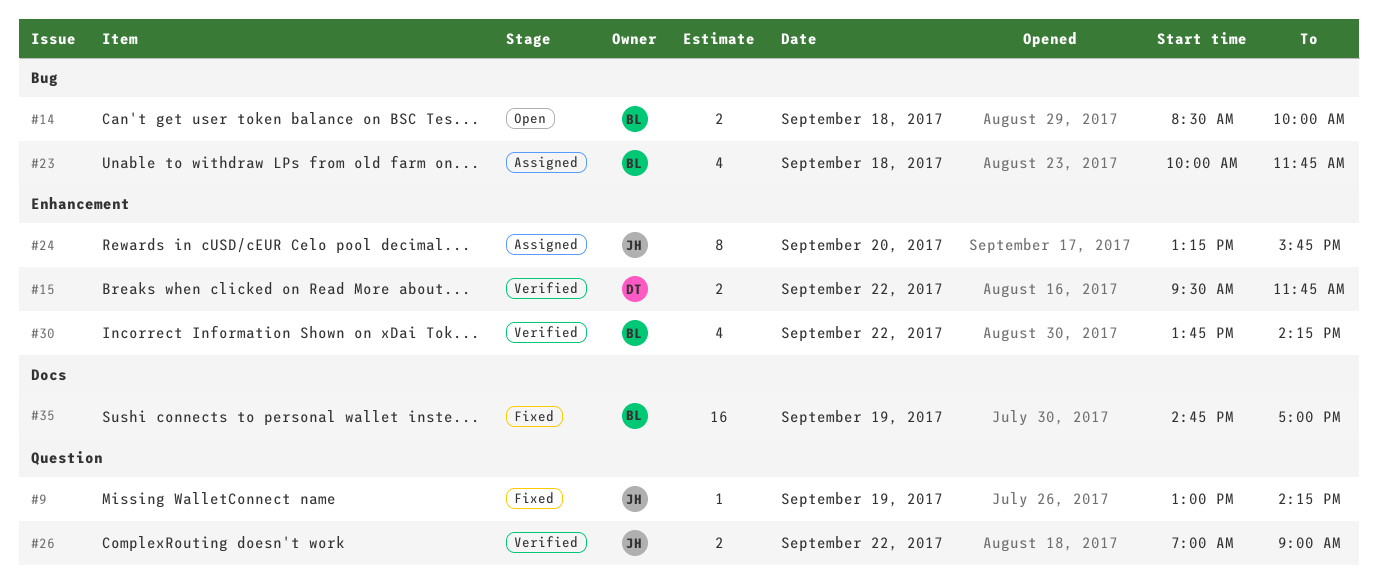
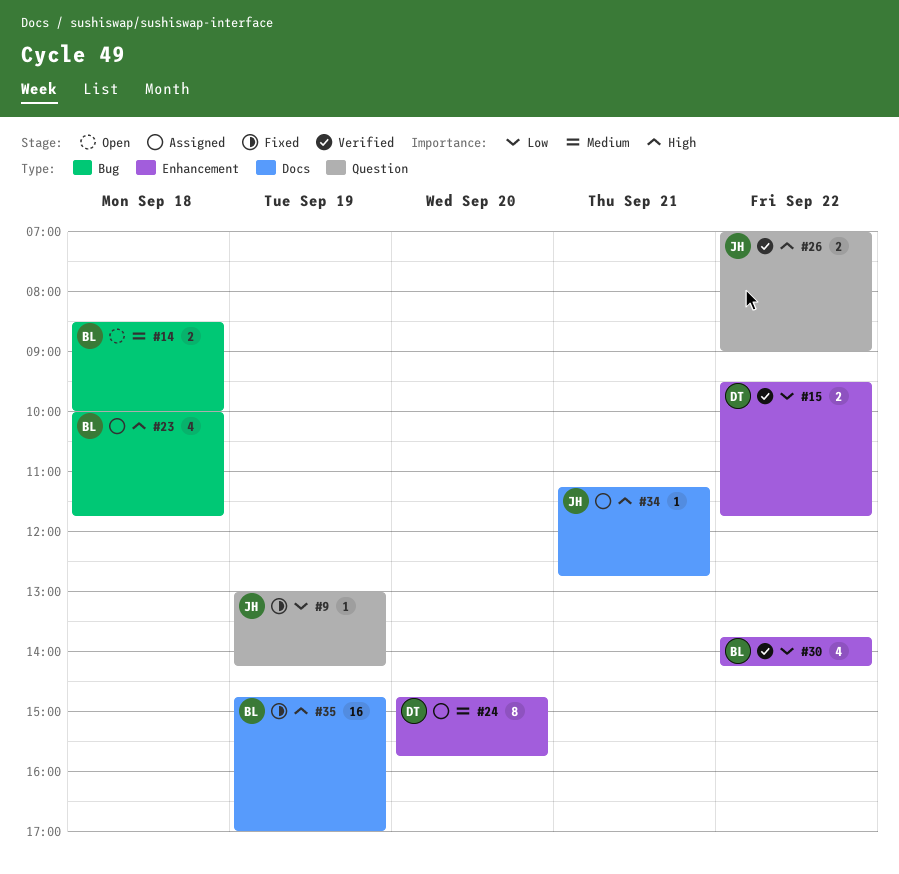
#24, owner: JH -> DT
#24, begins: 13:15 -> 14:45
#34: none -> present

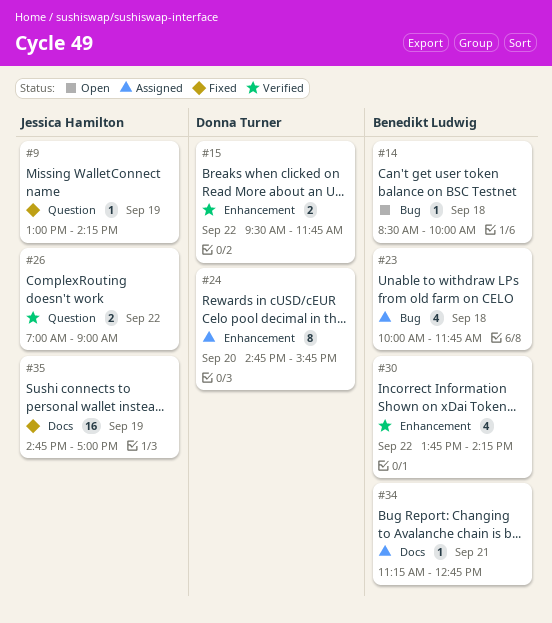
#14, estimate: 2 -> 1
#34, owner: Jessica Hamilton -> Benedikt Ludwig
#35, owner: Benedikt Ludwig -> Jessica Hamilton

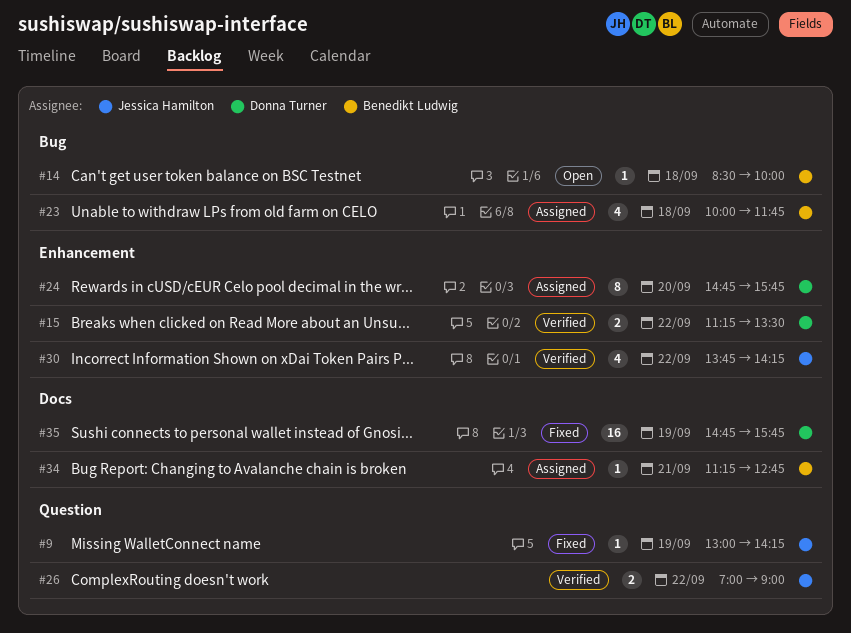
#15, begins: 09:30 -> 11:15
#15, ends: 11:45 -> 13:30
#30, owner: Benedikt Ludwig -> Jessica Hamilton
#35, owner: Jessica Hamilton -> Donna Turner
#35, ends: 17:00 -> 15:45

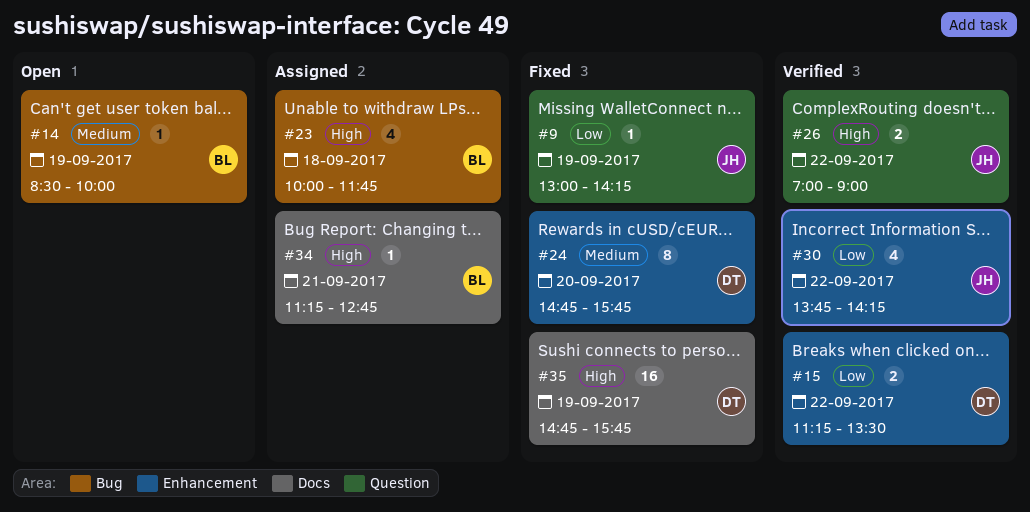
#14, day: Sep 18 -> Sep 19
#24, status: Assigned -> Fixed

